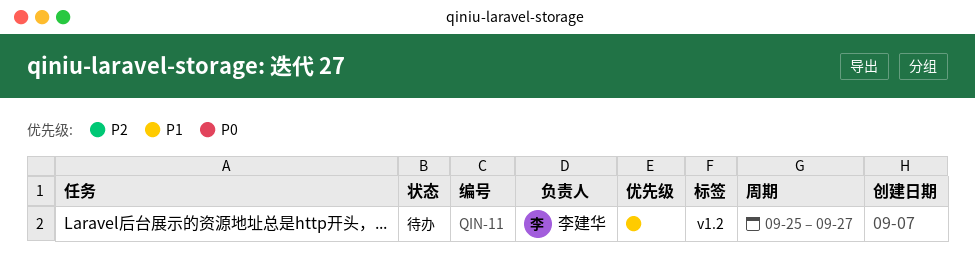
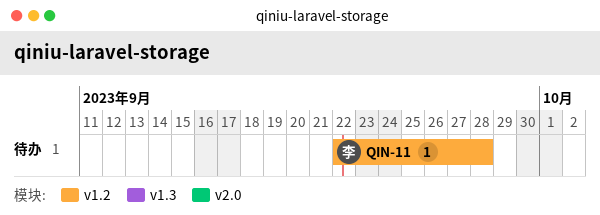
QIN-11, start: Sep 25 -> Sep 22
QIN-11, due: Sep 27 -> Sep 28

